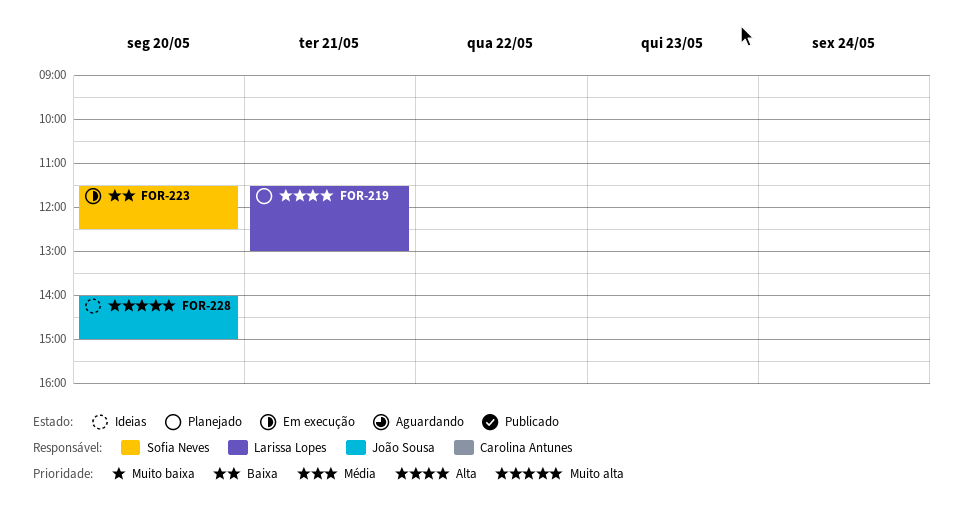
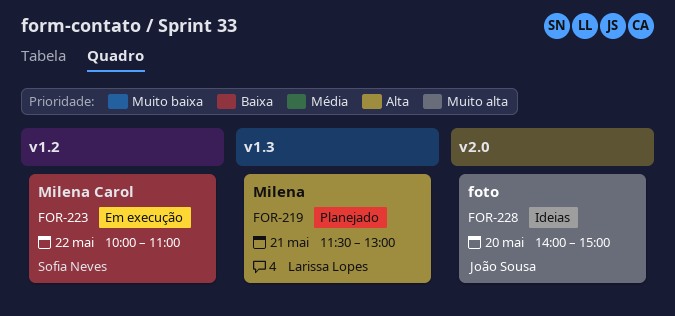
FOR-223, day: May 20 -> May 22
FOR-223, begins: 11:30 -> 10:00
FOR-223, ends: 12:30 -> 11:00

